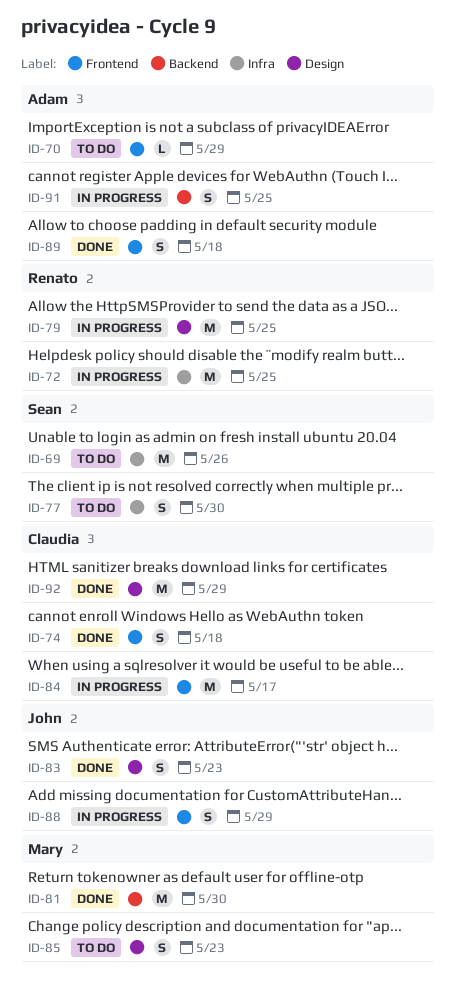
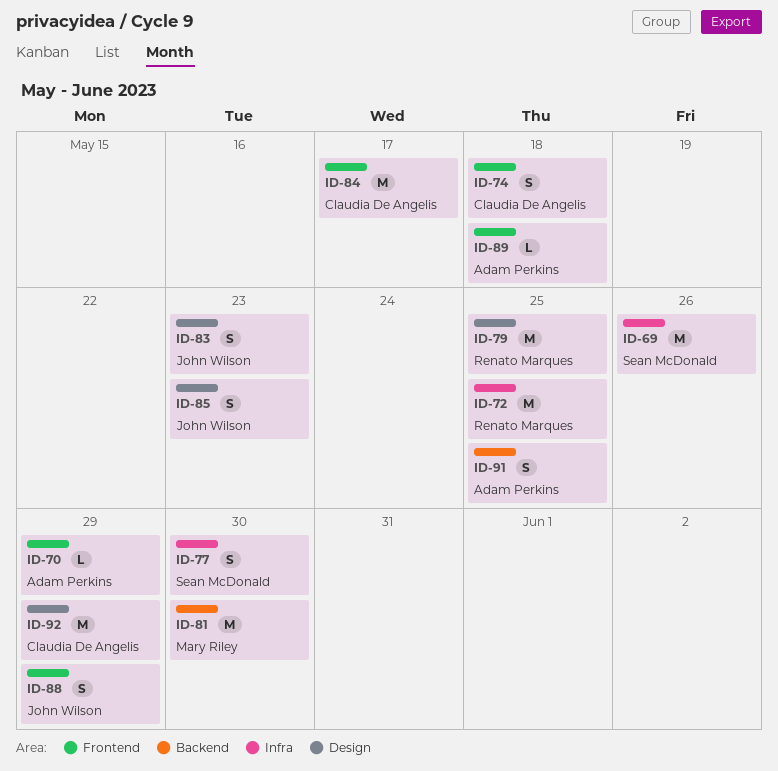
ID-85, owner: Mary Riley -> John Wilson
ID-89, estimate: S -> L

